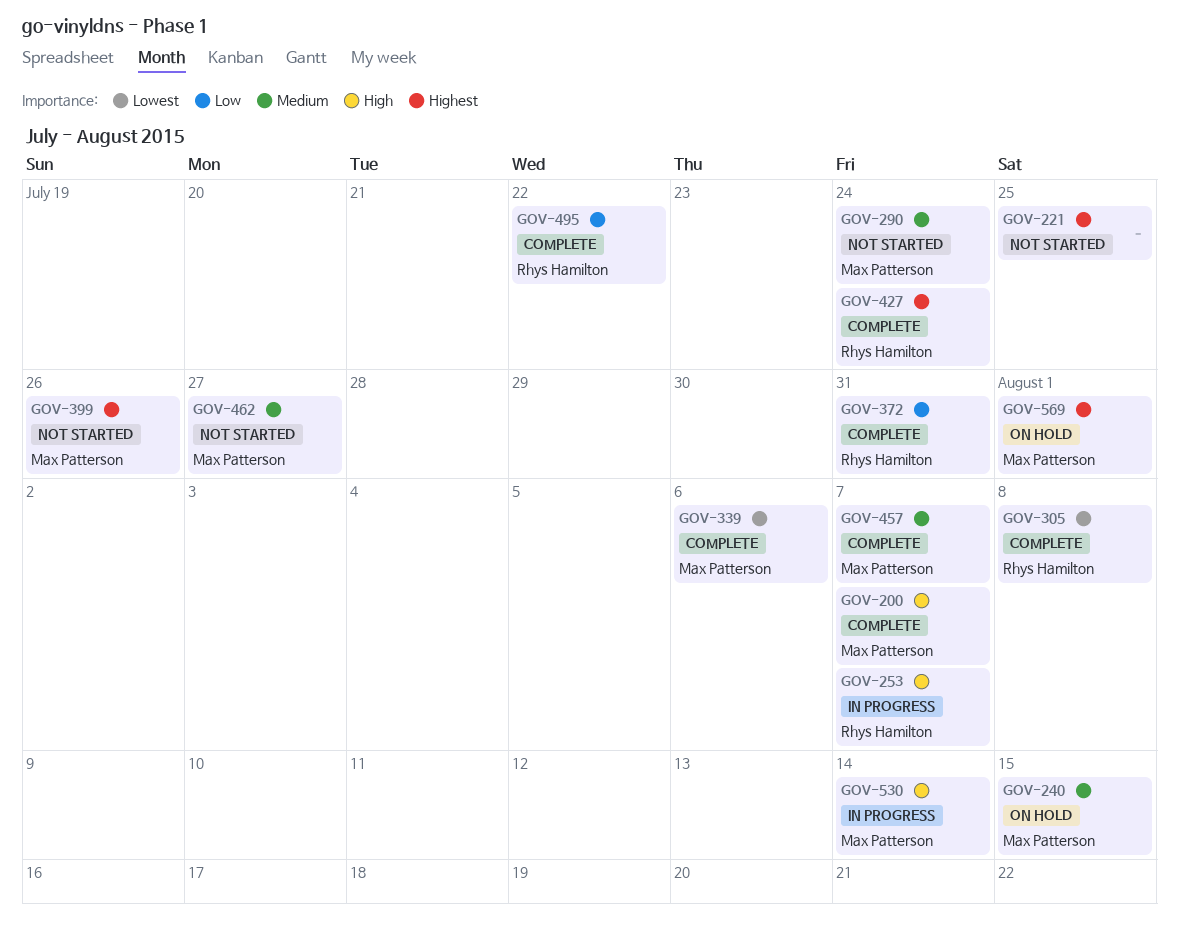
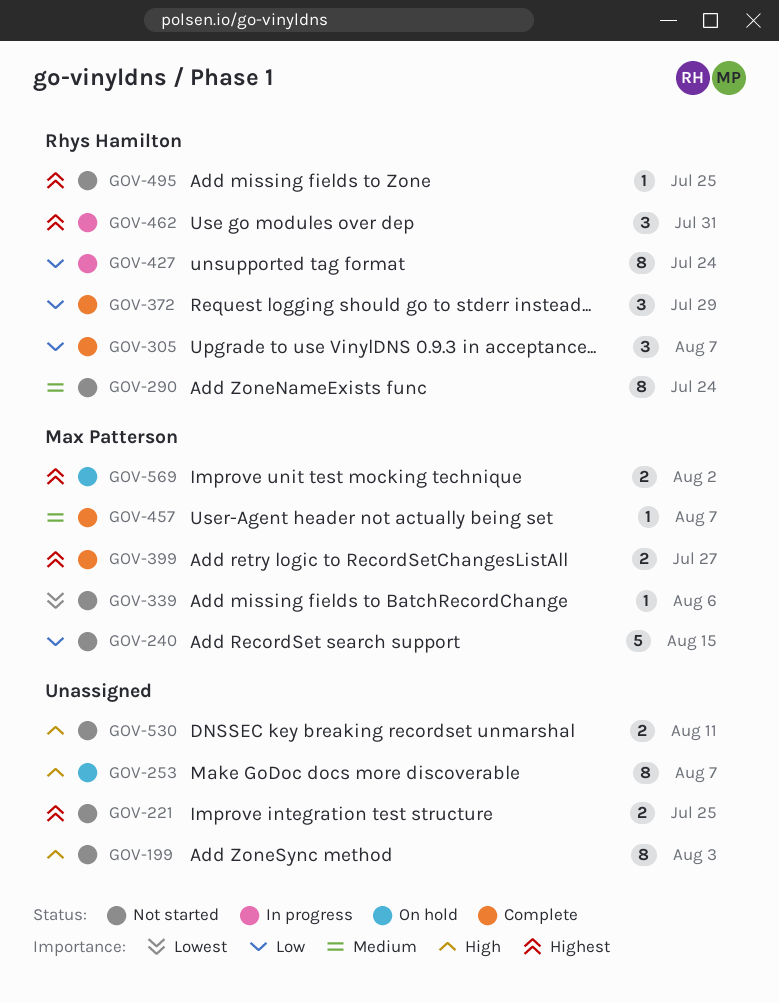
GOV-199: none -> present
GOV-200: present -> none
GOV-240, status: On hold -> Not started
GOV-240, priority: Medium -> Low
GOV-253, status: In progress -> On hold
GOV-253, owner: Rhys Hamilton -> none
GOV-290, owner: Max Patterson -> Rhys Hamilton
GOV-305, priority: Lowest -> Low
GOV-305, due: Aug 8 -> Aug 7
GOV-339, status: Complete -> Not started
GOV-372, due: Jul 31 -> Jul 29
GOV-399, status: Not started -> Complete
GOV-399, due: Jul 26 -> Jul 27
GOV-427, status: Complete -> In progress
GOV-427, priority: Highest -> Low
GOV-462, status: Not started -> In progress
GOV-462, owner: Max Patterson -> Rhys Hamilton
GOV-462, priority: Medium -> Highest
GOV-462, due: Jul 27 -> Jul 31
GOV-495, status: Complete -> Not started
GOV-495, priority: Low -> Highest
GOV-495, due: Jul 22 -> Jul 25
GOV-530, status: In progress -> Not started
GOV-530, owner: Max Patterson -> none
GOV-530, due: Aug 14 -> Aug 11
GOV-569, due: Aug 1 -> Aug 2

